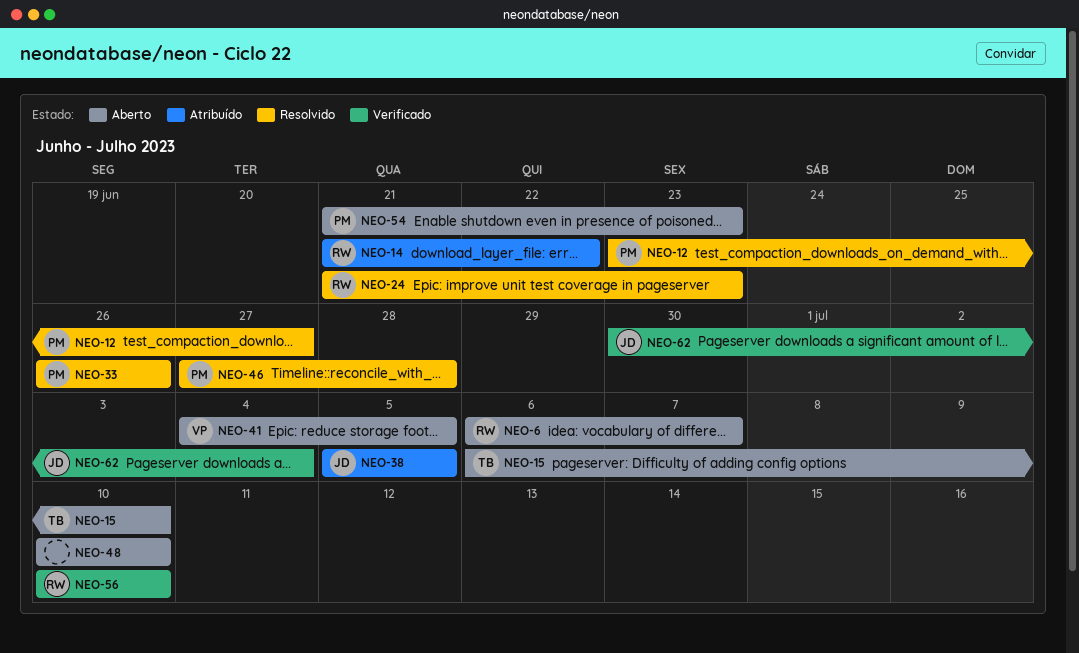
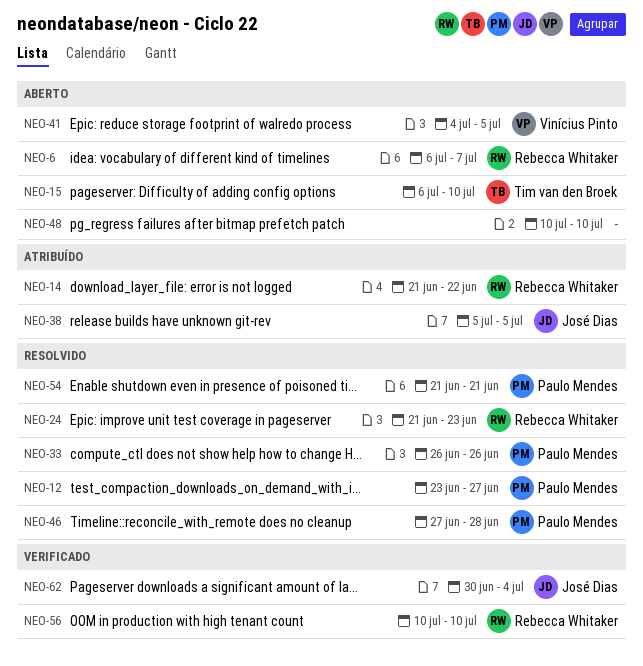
NEO-54, status: Aberto -> Resolvido
NEO-54, due: Jun 23 -> Jun 21

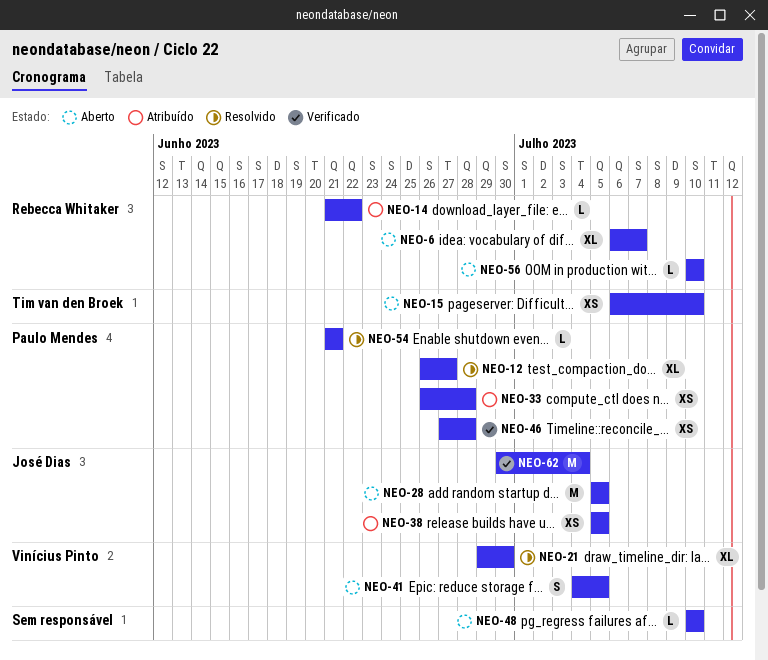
NEO-12, start: Jun 23 -> Jun 26
NEO-21: none -> present
NEO-24: present -> none
NEO-28: none -> present
NEO-33, status: Resolvido -> Atribuído
NEO-33, due: Jun 26 -> Jun 28
NEO-46, status: Resolvido -> Verificado
NEO-56, status: Verificado -> Aberto

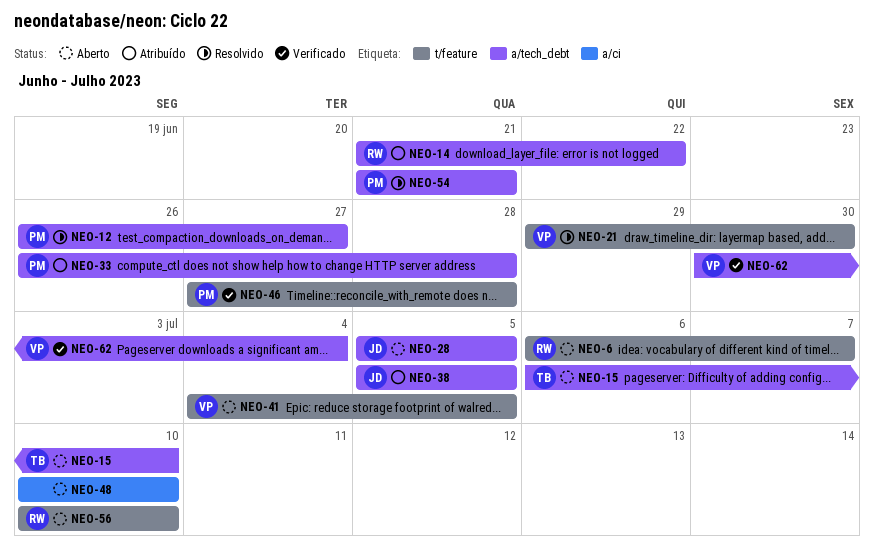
NEO-62, owner: José Dias -> Vinícius Pinto

